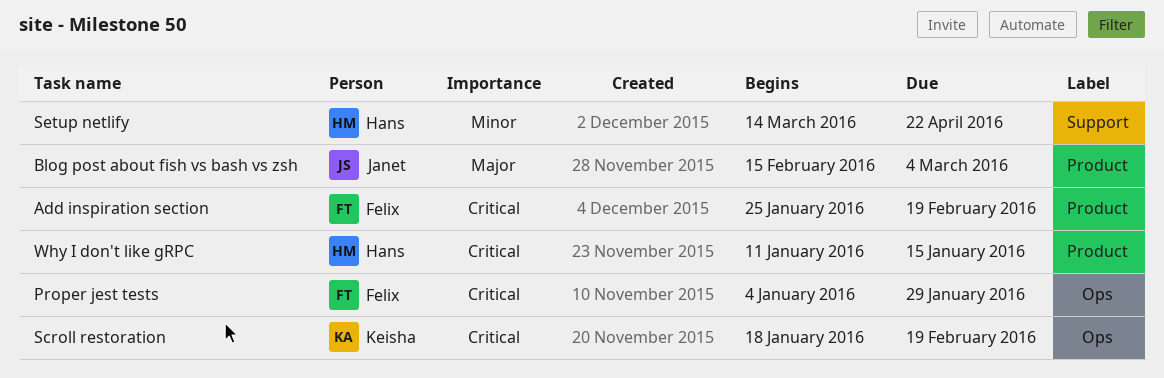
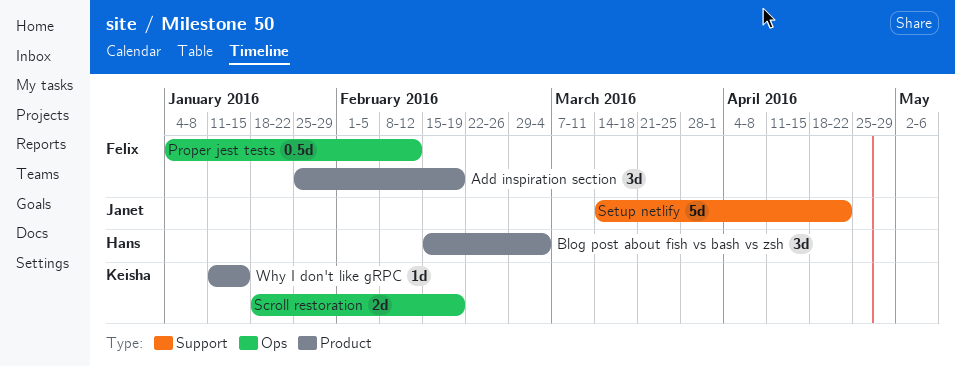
Blog post about fish vs bash vs zsh, owner: Janet -> Hans
Proper jest tests, due: Jan 29 -> Feb 12
Setup netlify, owner: Hans -> Janet
Why I don't like gRPC, owner: Hans -> Keisha

